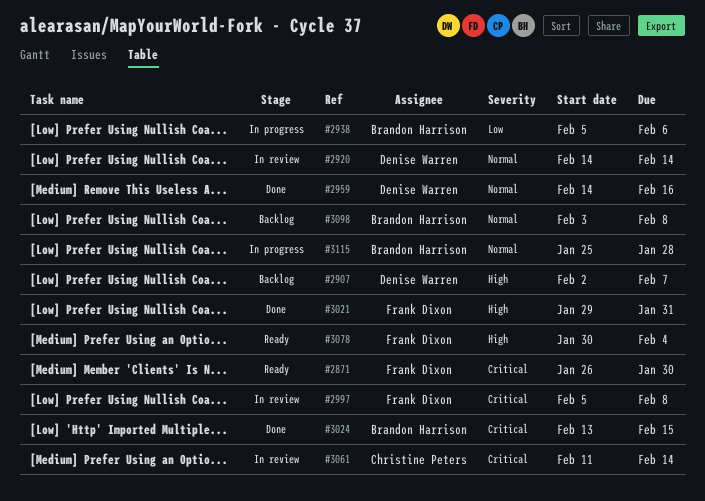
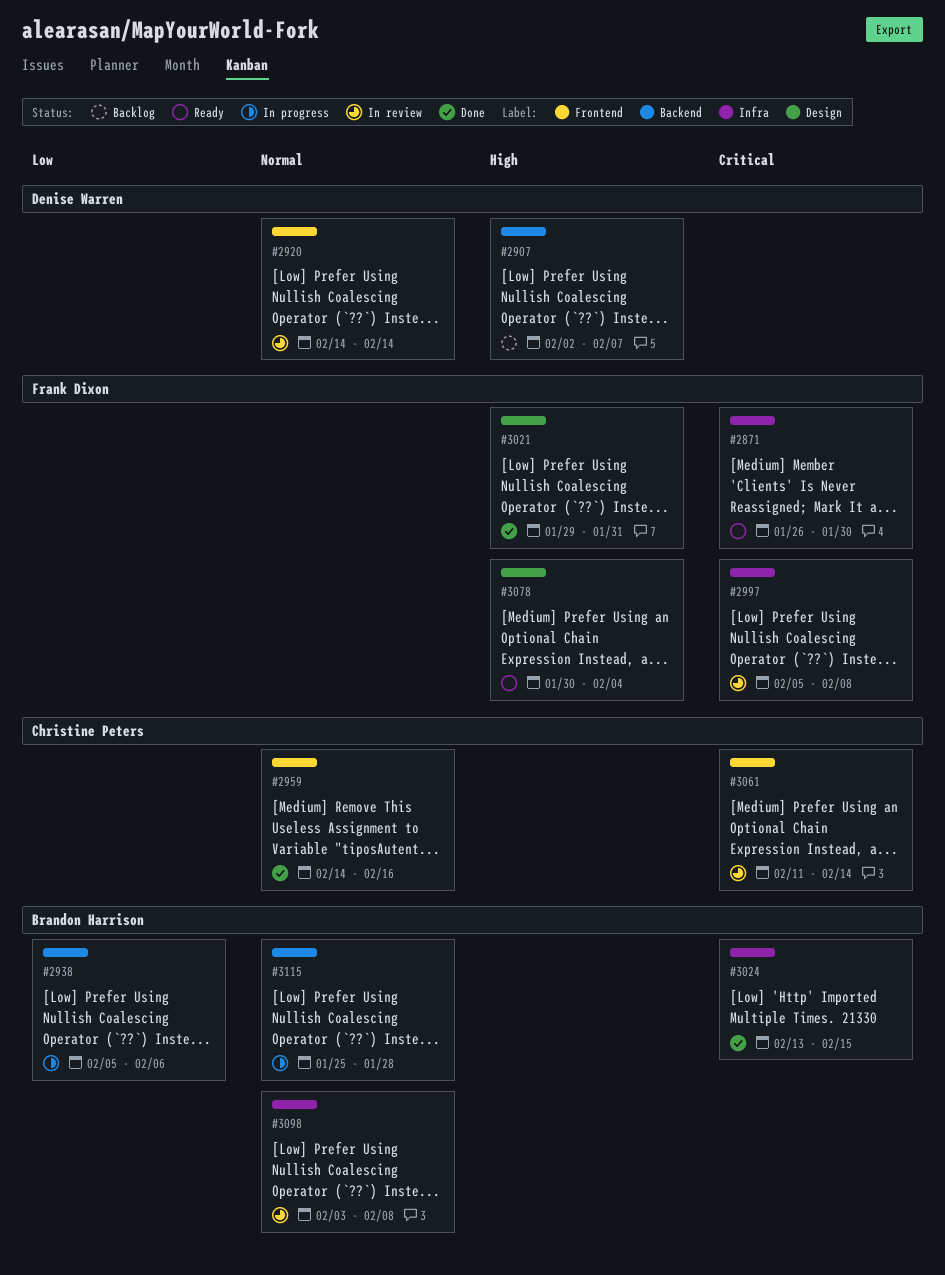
#2959, owner: Denise Warren -> Christine Peters
#3098, status: Backlog -> In review

